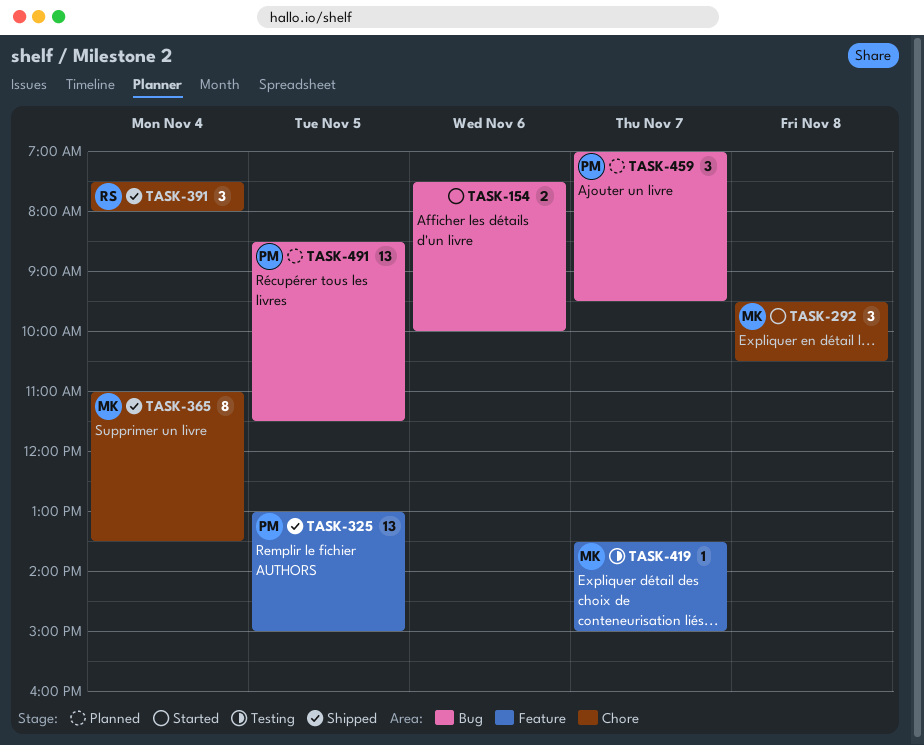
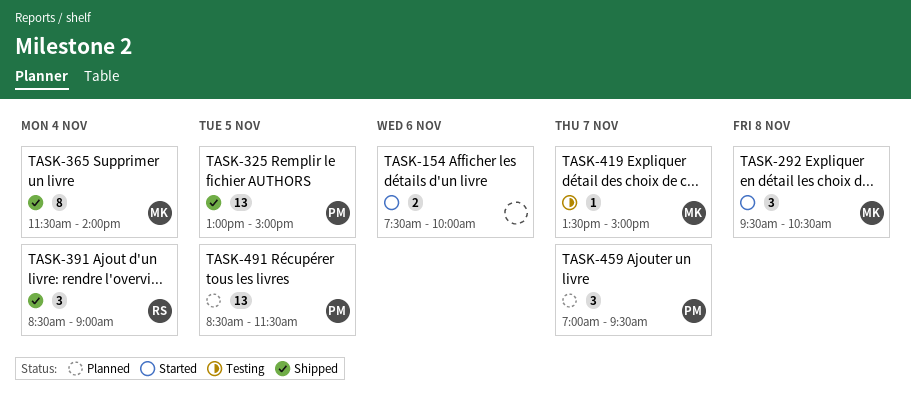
TASK-365, begins: 11:00 -> 11:30
TASK-365, ends: 13:30 -> 14:00
TASK-391, begins: 07:30 -> 08:30
TASK-391, ends: 08:00 -> 09:00

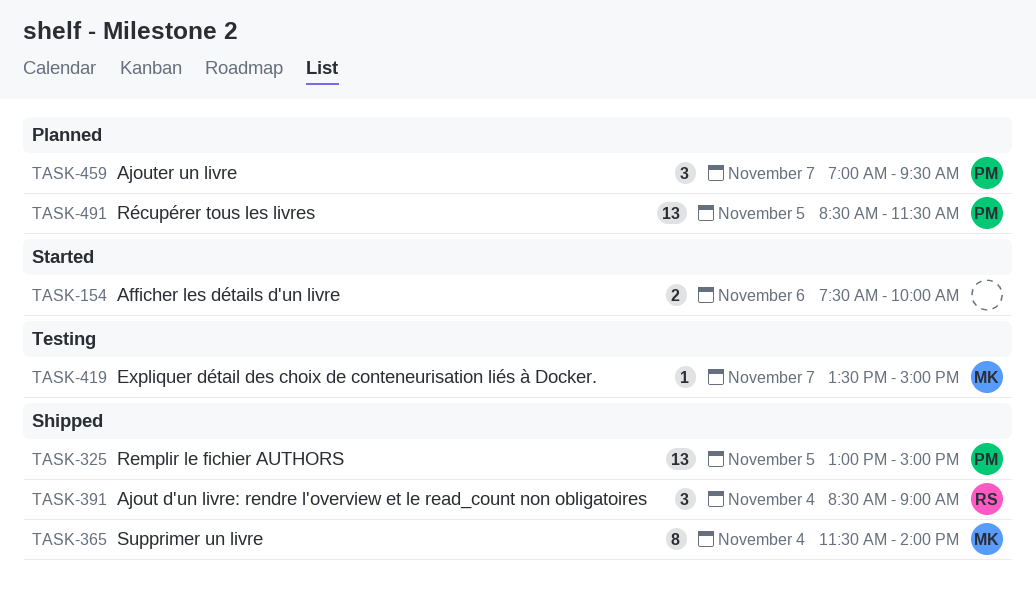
TASK-292: present -> none

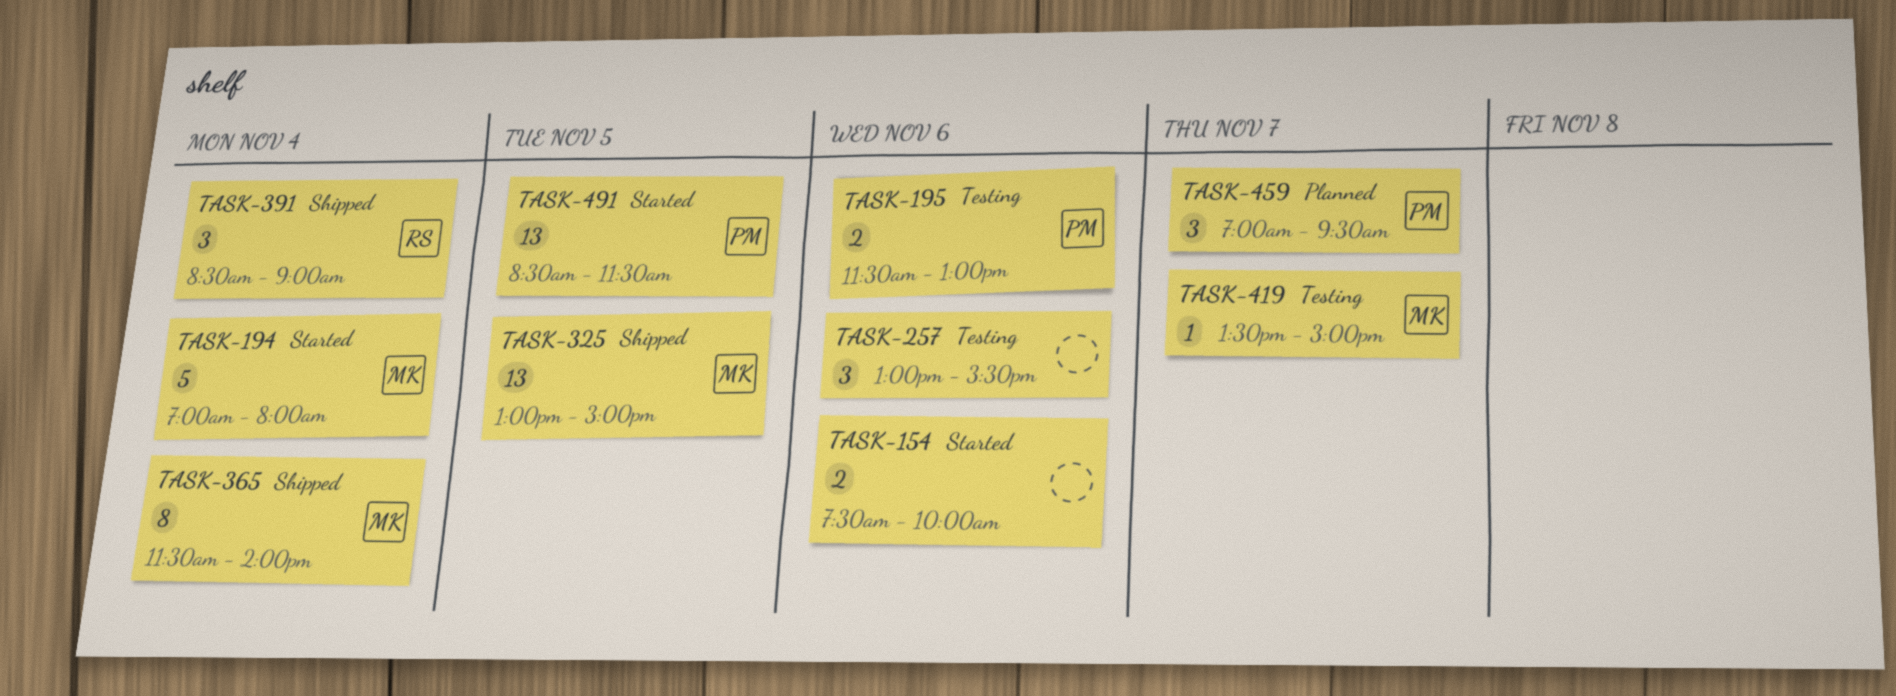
TASK-194: none -> present
TASK-195: none -> present
TASK-257: none -> present
TASK-325, owner: PM -> MK
TASK-491, status: Planned -> Started

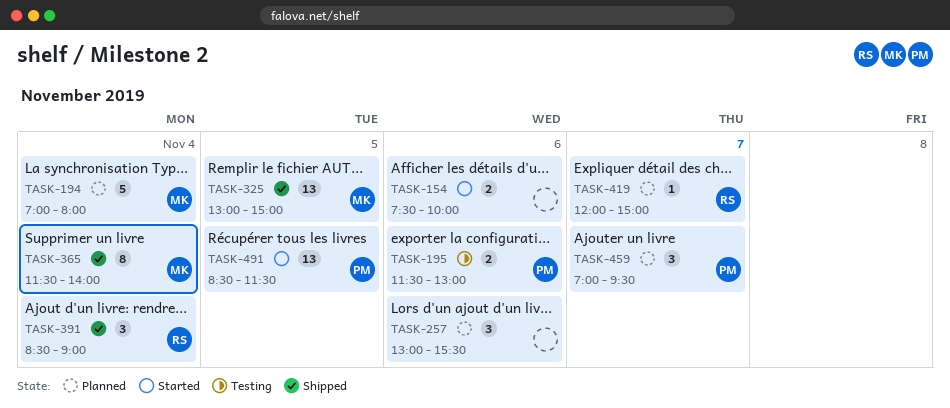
TASK-194, status: Started -> Planned
TASK-257, status: Testing -> Planned
TASK-419, status: Testing -> Planned
TASK-419, owner: MK -> RS
TASK-419, begins: 13:30 -> 12:00

